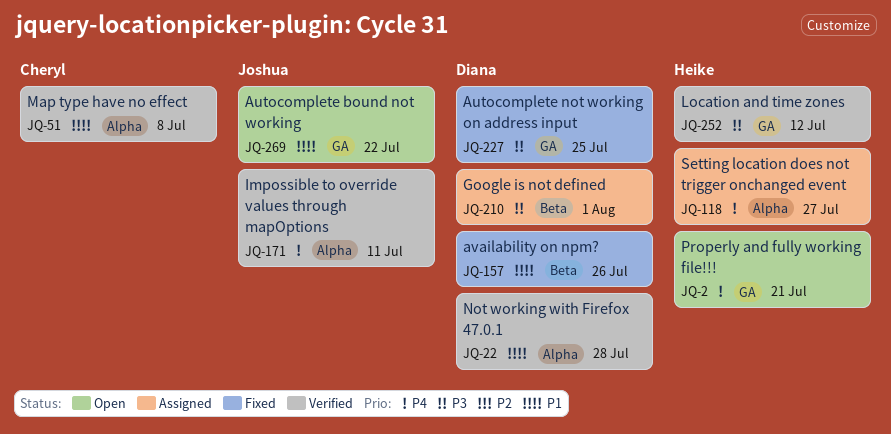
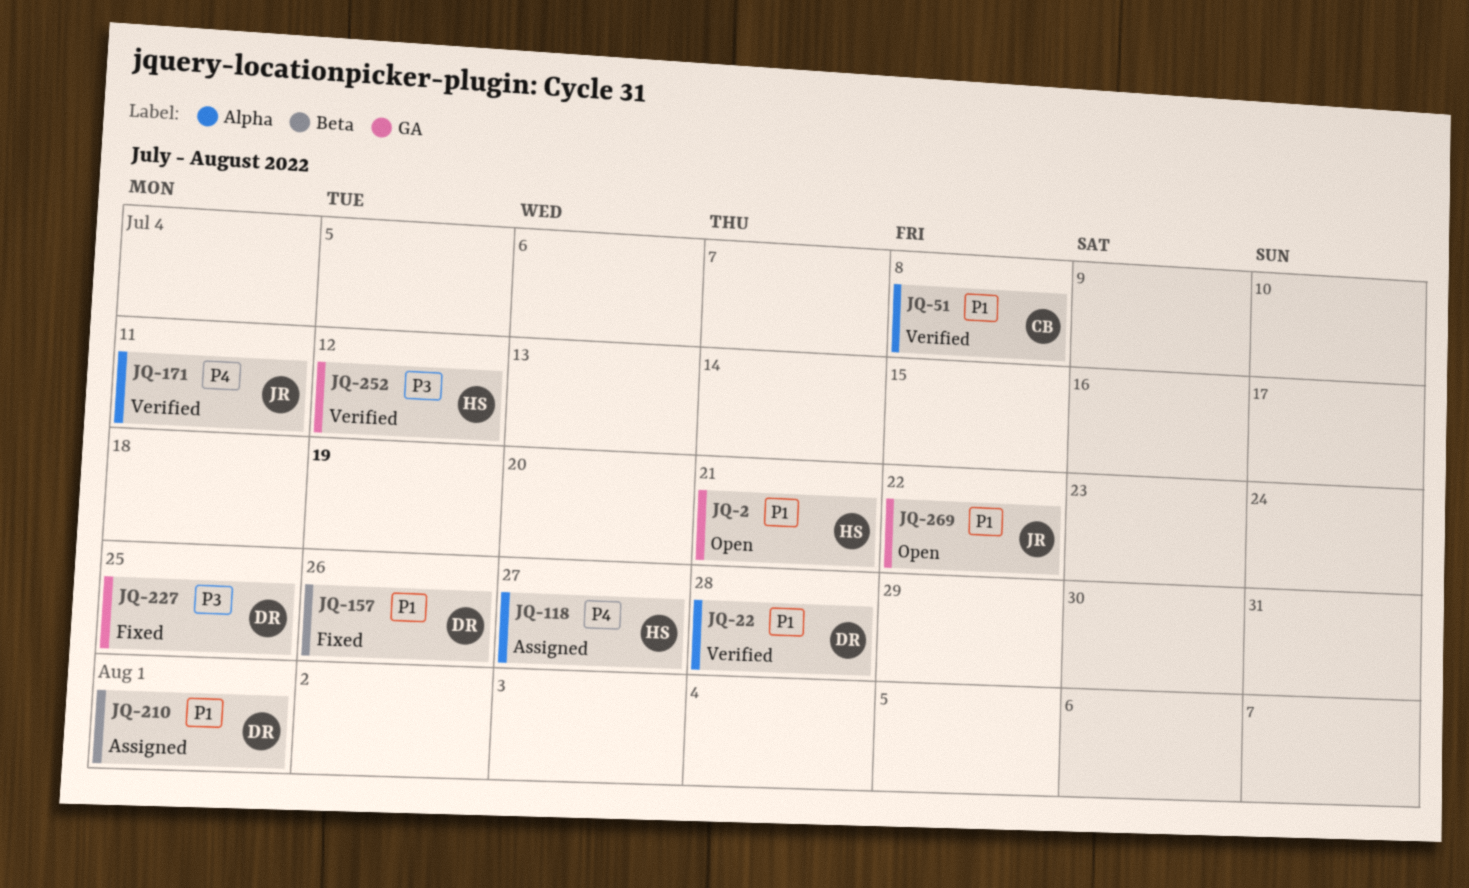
JQ-2, priority: P4 -> P1
JQ-210, priority: P3 -> P1

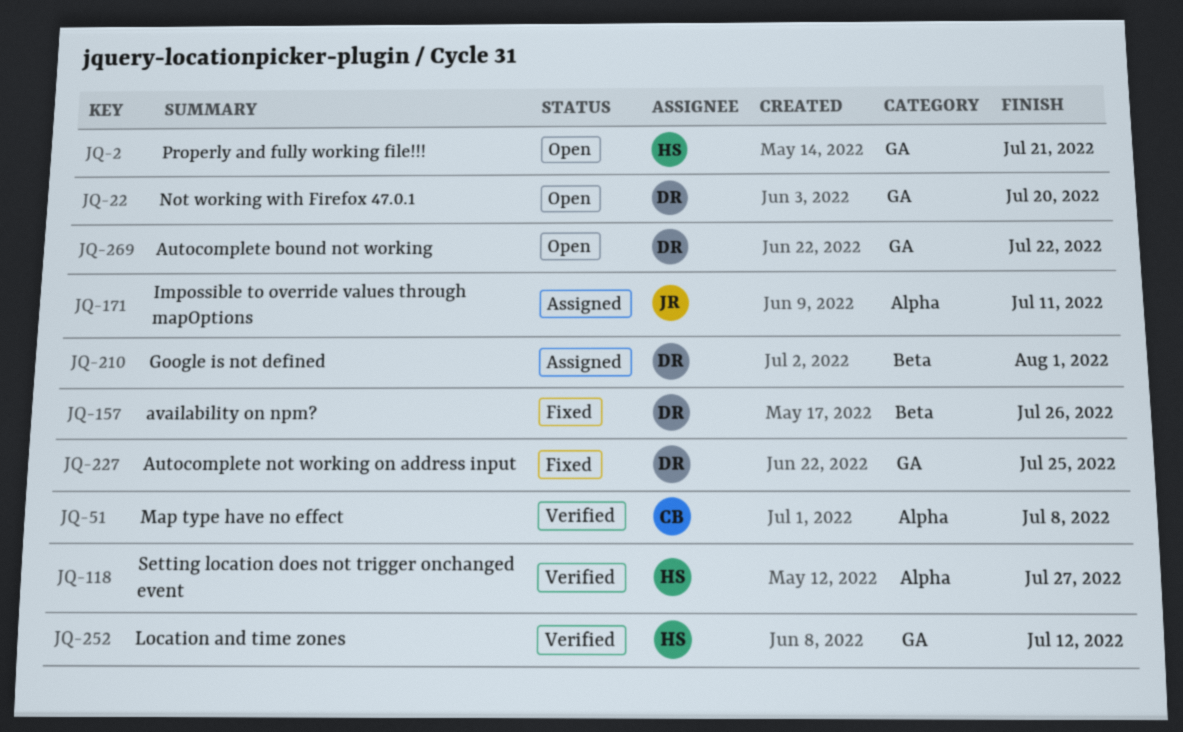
JQ-22, status: Verified -> Open
JQ-22, label: Alpha -> GA
JQ-22, due: Jul 28 -> Jul 20
JQ-118, status: Assigned -> Verified
JQ-171, status: Verified -> Assigned
JQ-269, owner: JR -> DR

